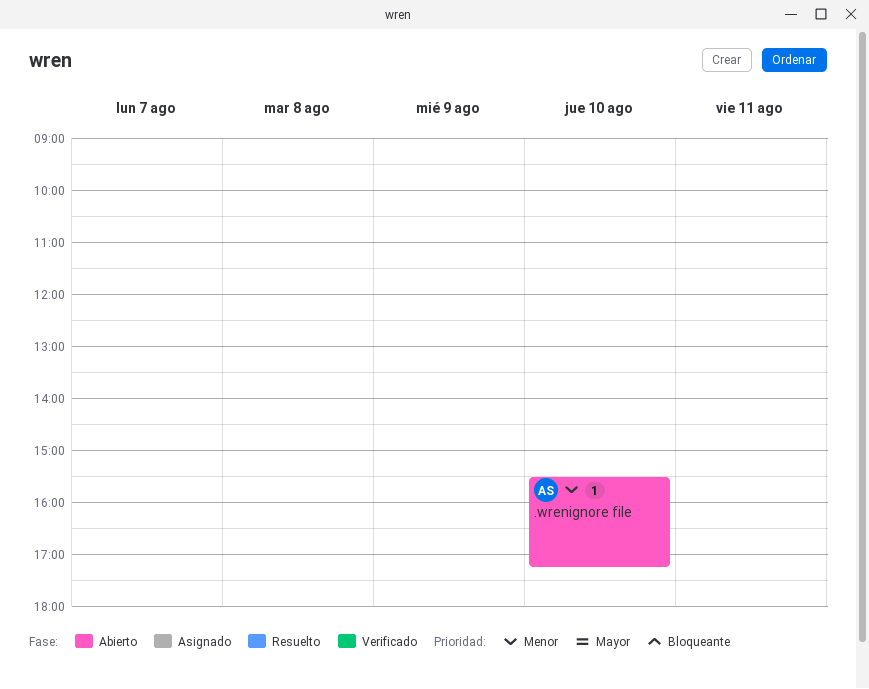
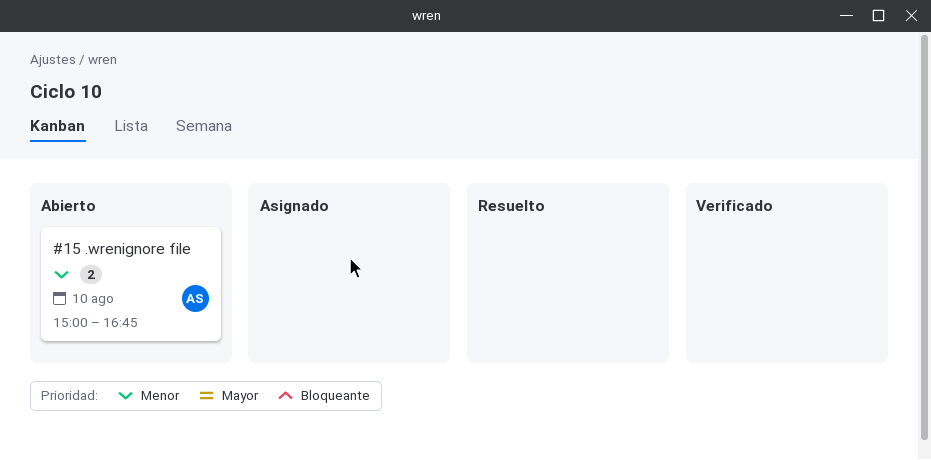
.wrenignore file, estimate: 1 -> 2
.wrenignore file, begins: 15:30 -> 15:00
.wrenignore file, ends: 17:15 -> 16:45

